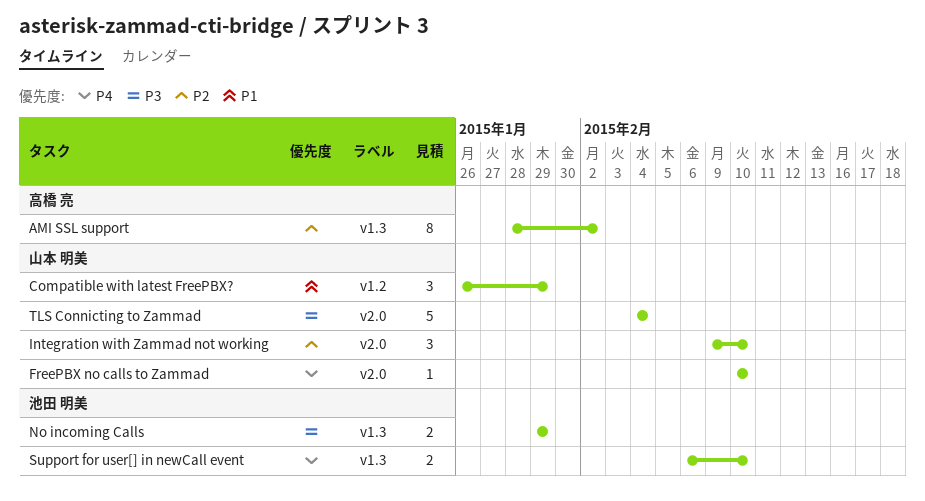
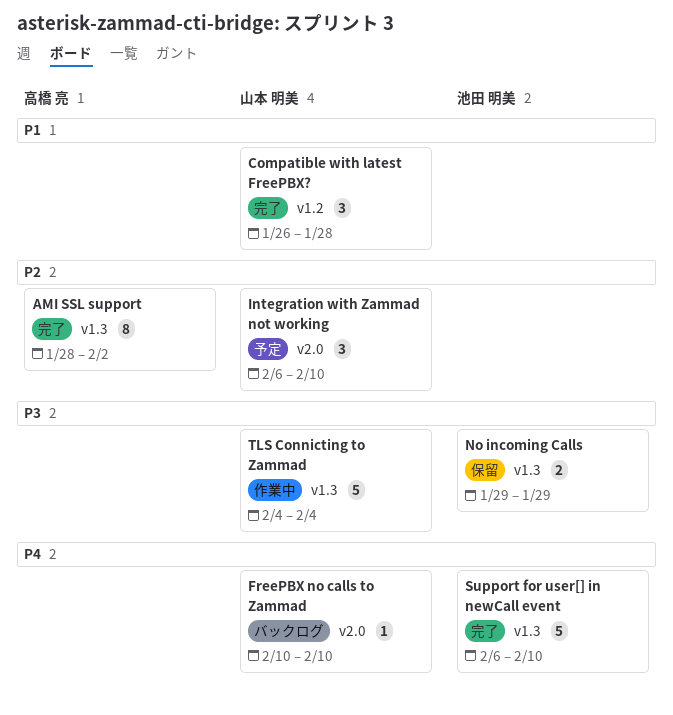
Compatible with latest FreePBX?, due: Jan 29 -> Jan 28
Integration with Zammad not working, start: Feb 9 -> Feb 6
Support for user[] in newCall event, estimate: 2 -> 5
TLS Connicting to Zammad, label: v2.0 -> v1.3

